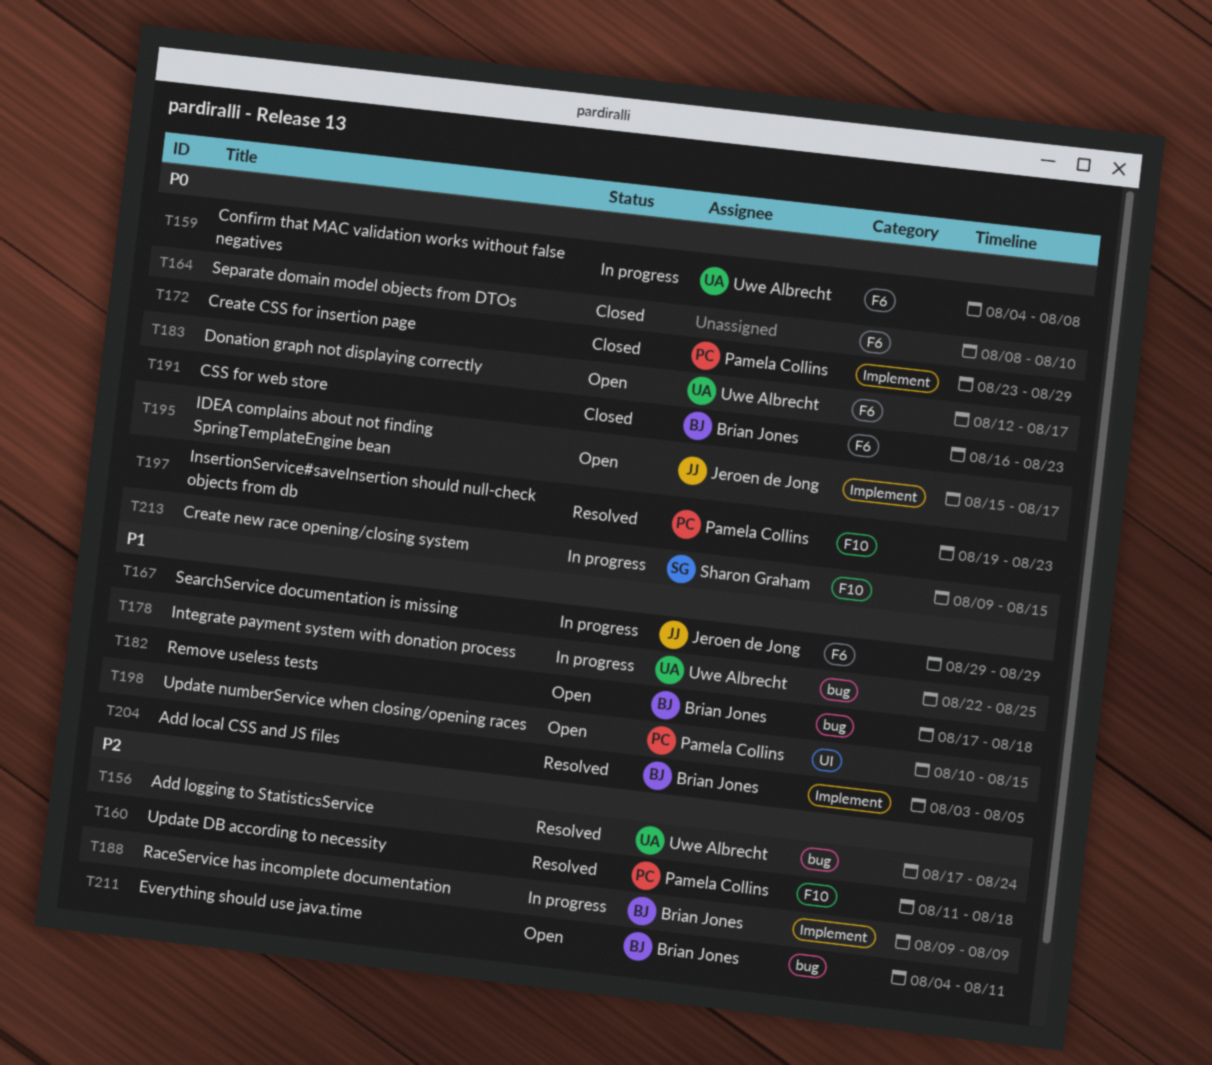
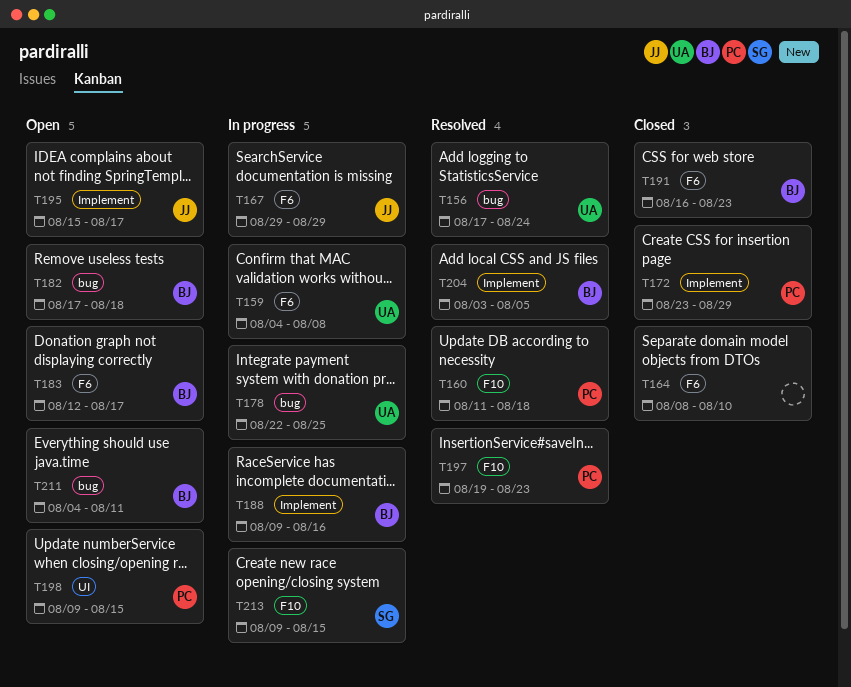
T183, owner: Uwe Albrecht -> Brian Jones
T188, due: Aug 9 -> Aug 16
T198, start: Aug 10 -> Aug 9

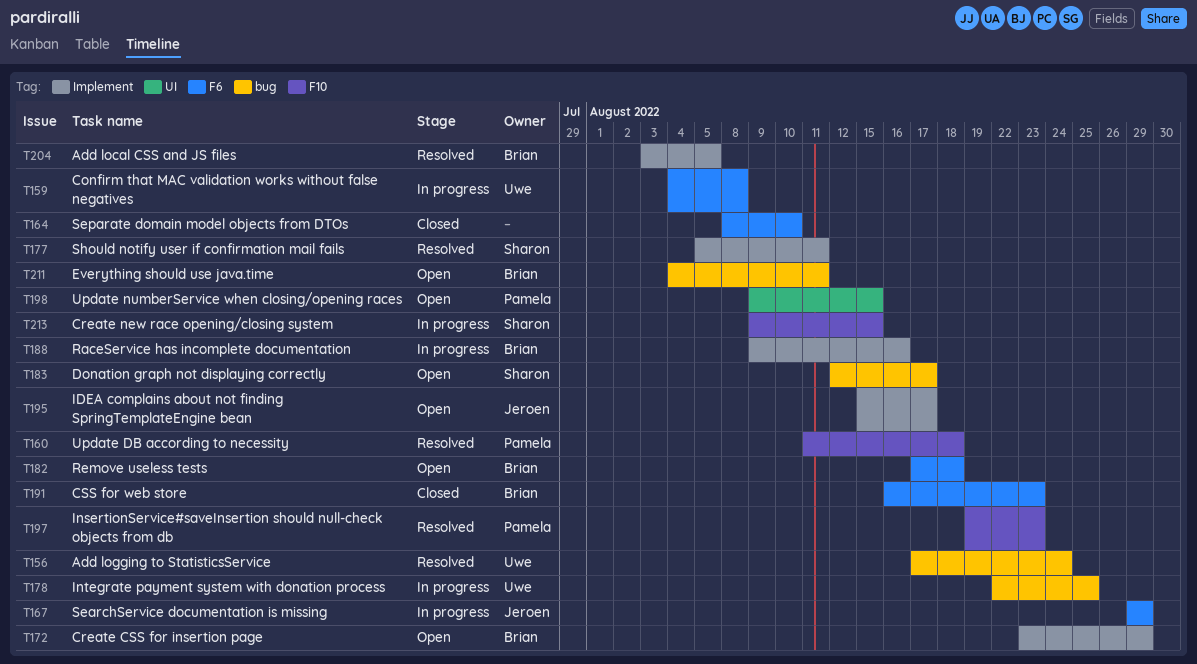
T172, status: Closed -> Open
T172, owner: Pamela -> Brian
T177: none -> present
T182, label: bug -> F6
T183, owner: Brian -> Sharon
T183, label: F6 -> bug

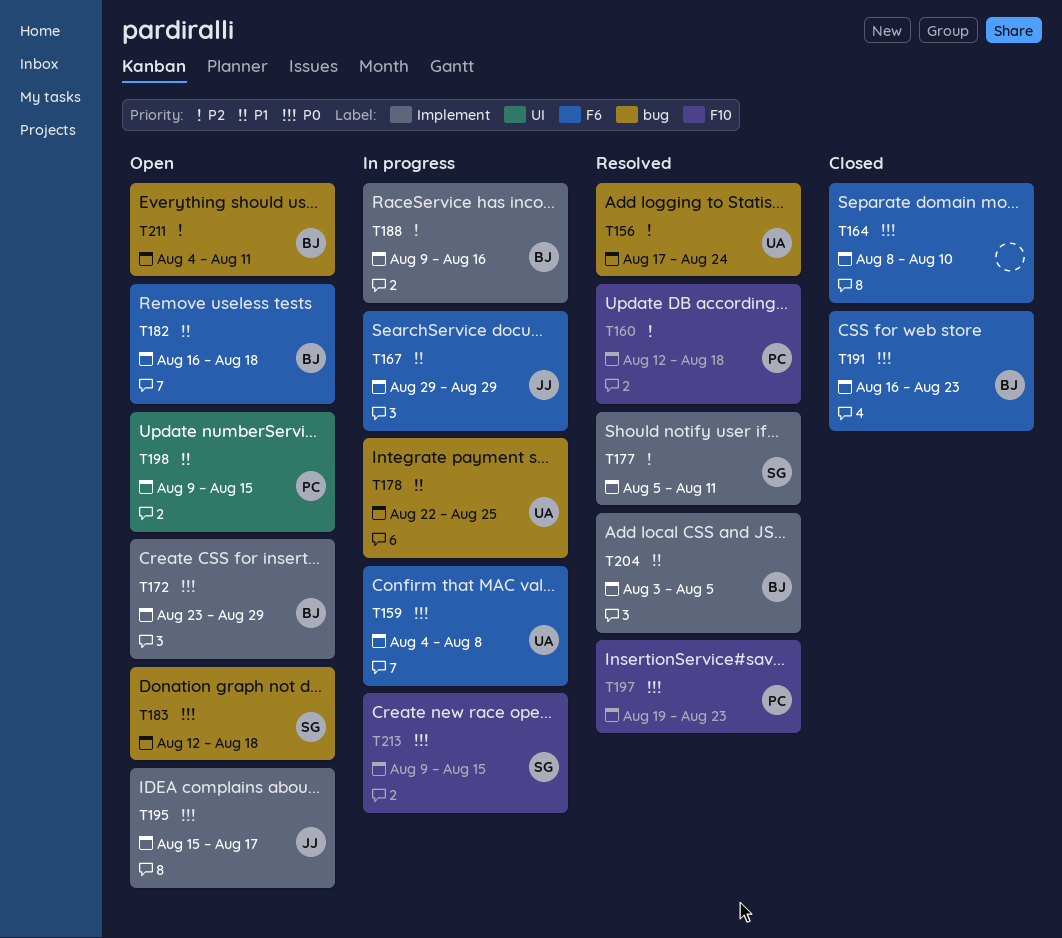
T160, start: Aug 11 -> Aug 12
T182, start: Aug 17 -> Aug 16
T183, due: Aug 17 -> Aug 18

